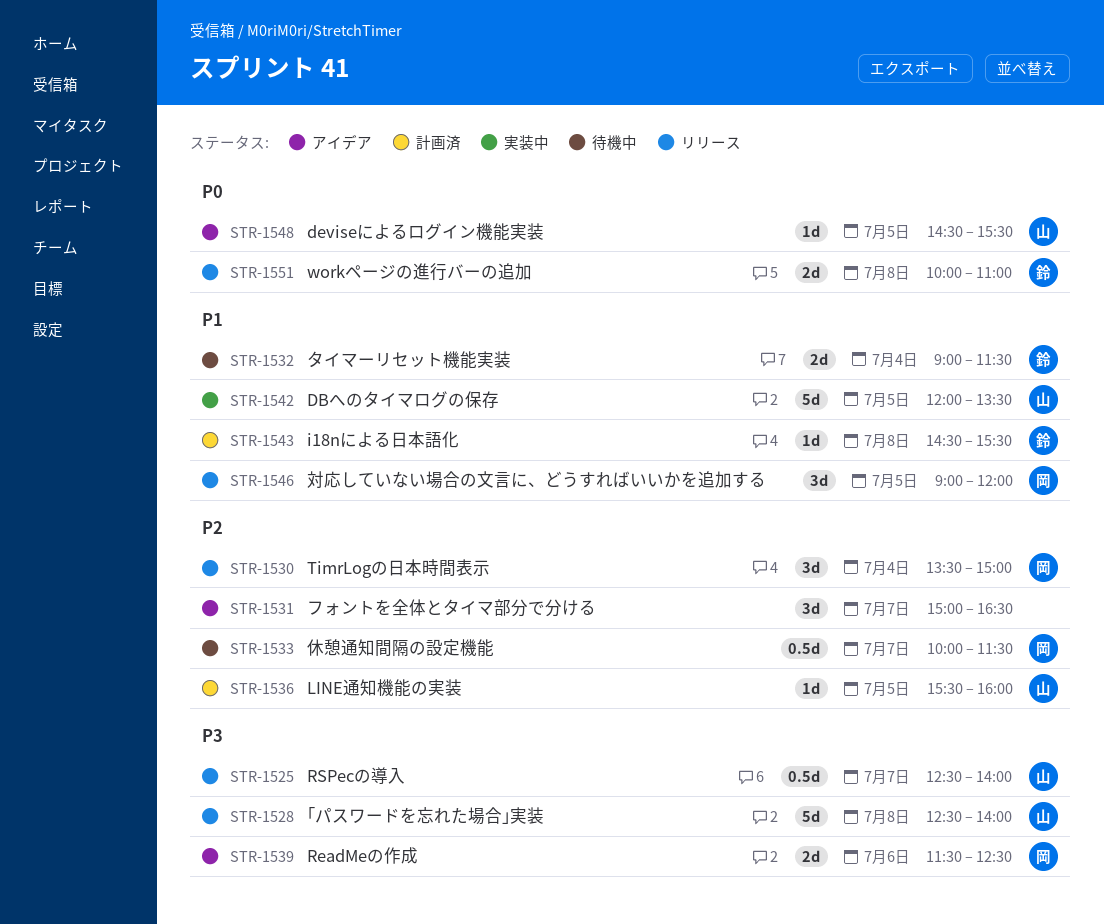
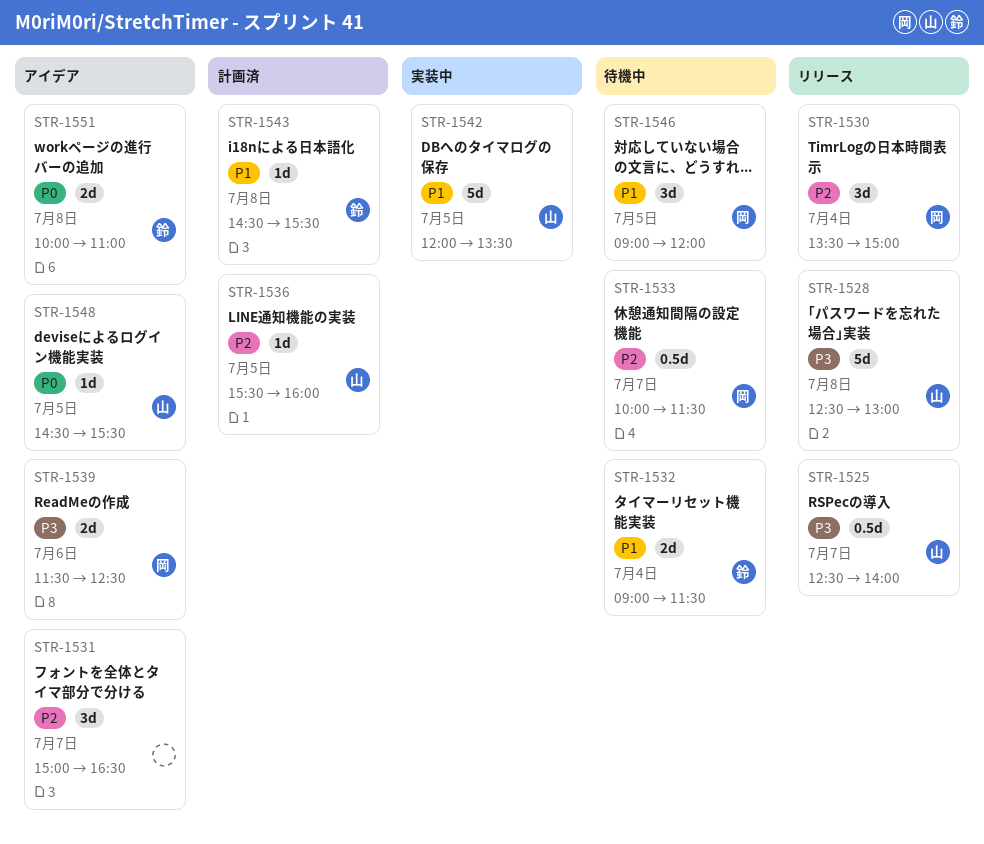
STR-1528, ends: 14:00 -> 13:00
STR-1546, status: リリース -> 待機中
STR-1551, status: リリース -> アイデア

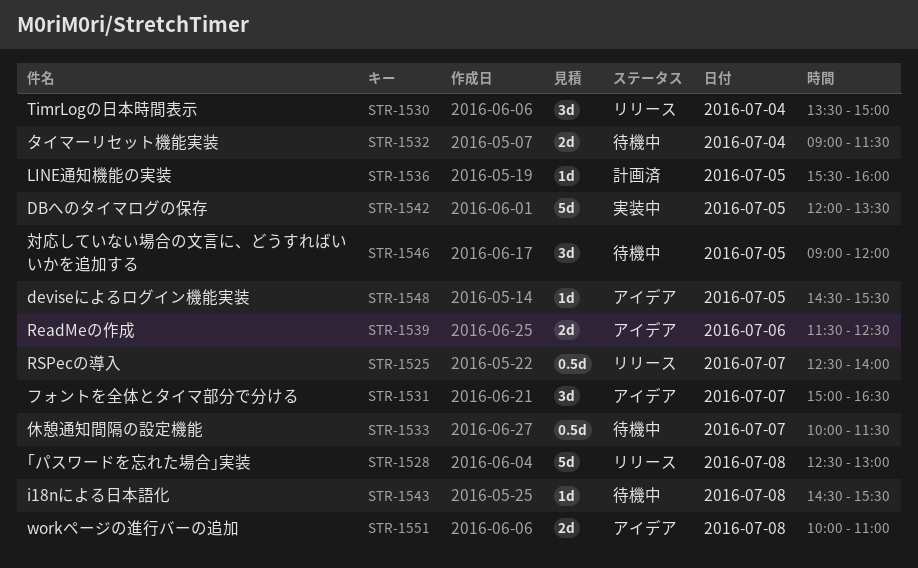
STR-1543, status: 計画済 -> 待機中

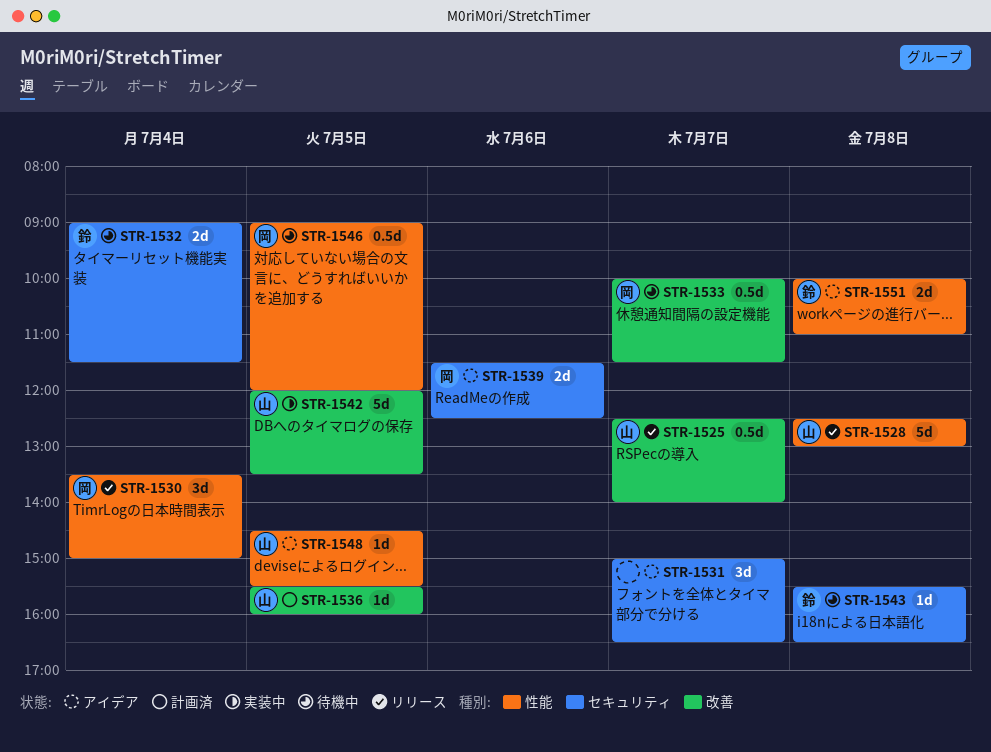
STR-1543, begins: 14:30 -> 15:30
STR-1543, ends: 15:30 -> 16:30
STR-1546, estimate: 3d -> 0.5d

